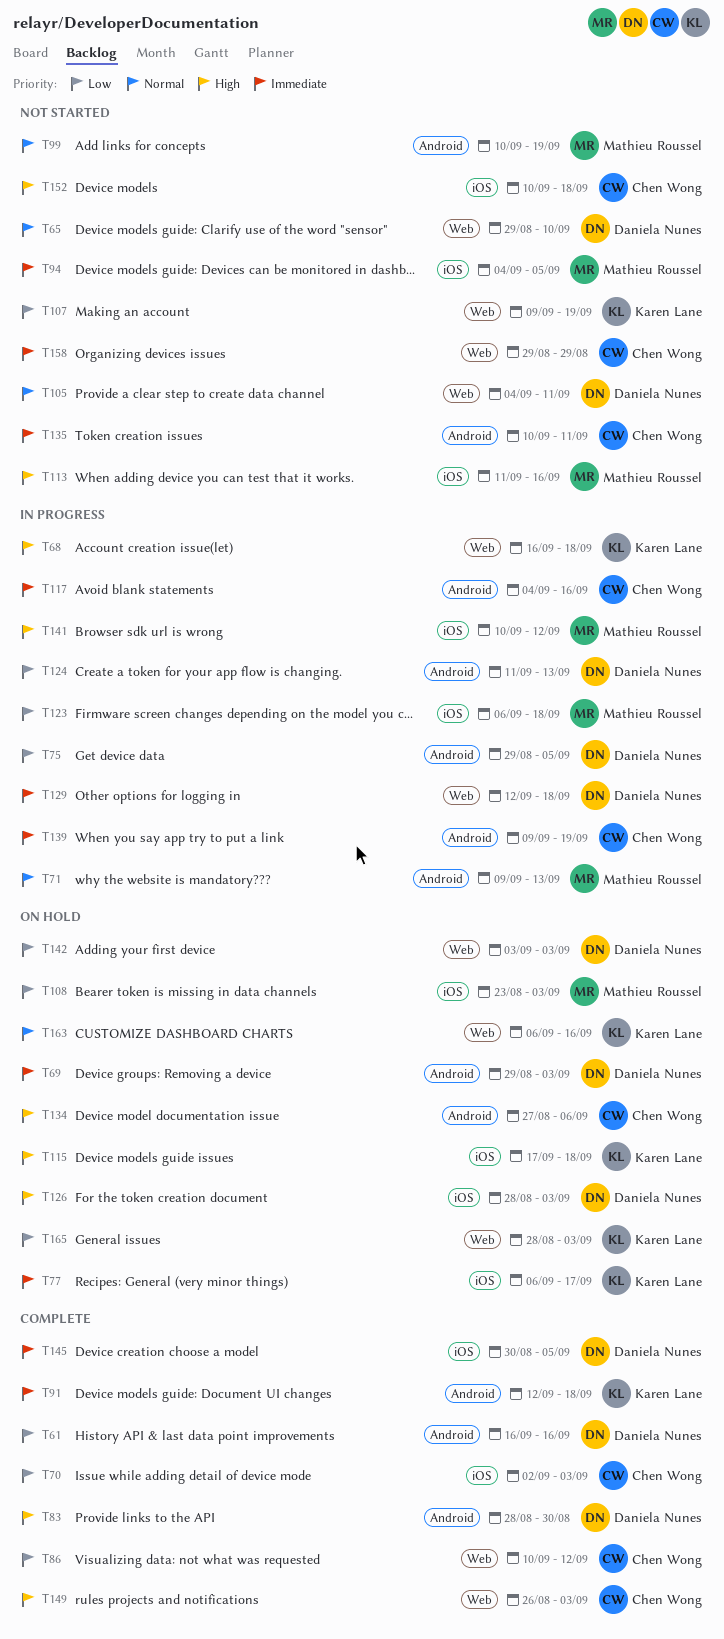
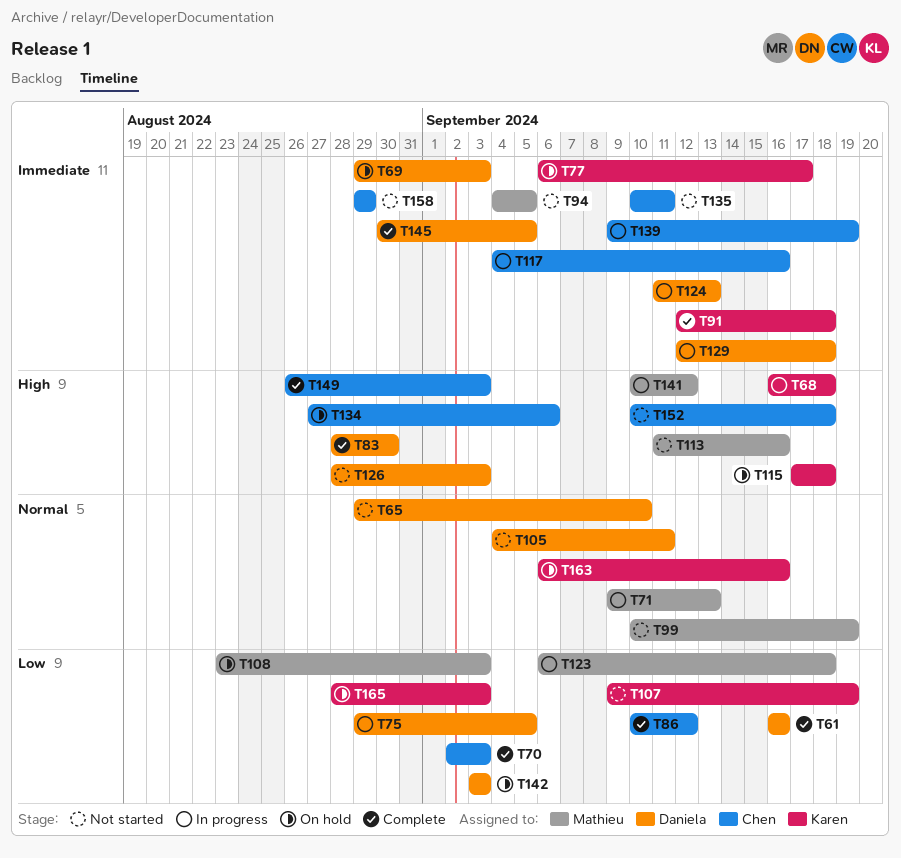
T124, priority: Low -> Immediate
T126, status: On hold -> Not started

